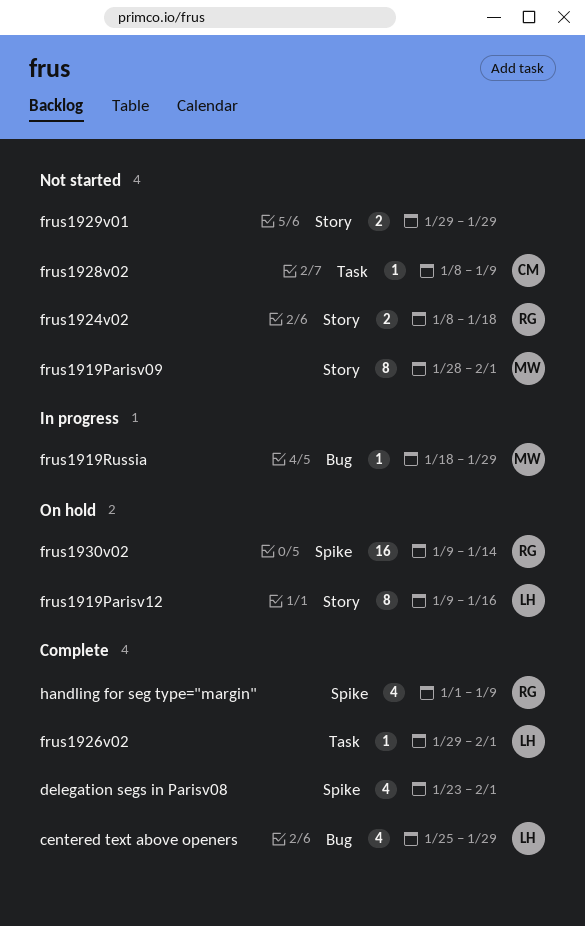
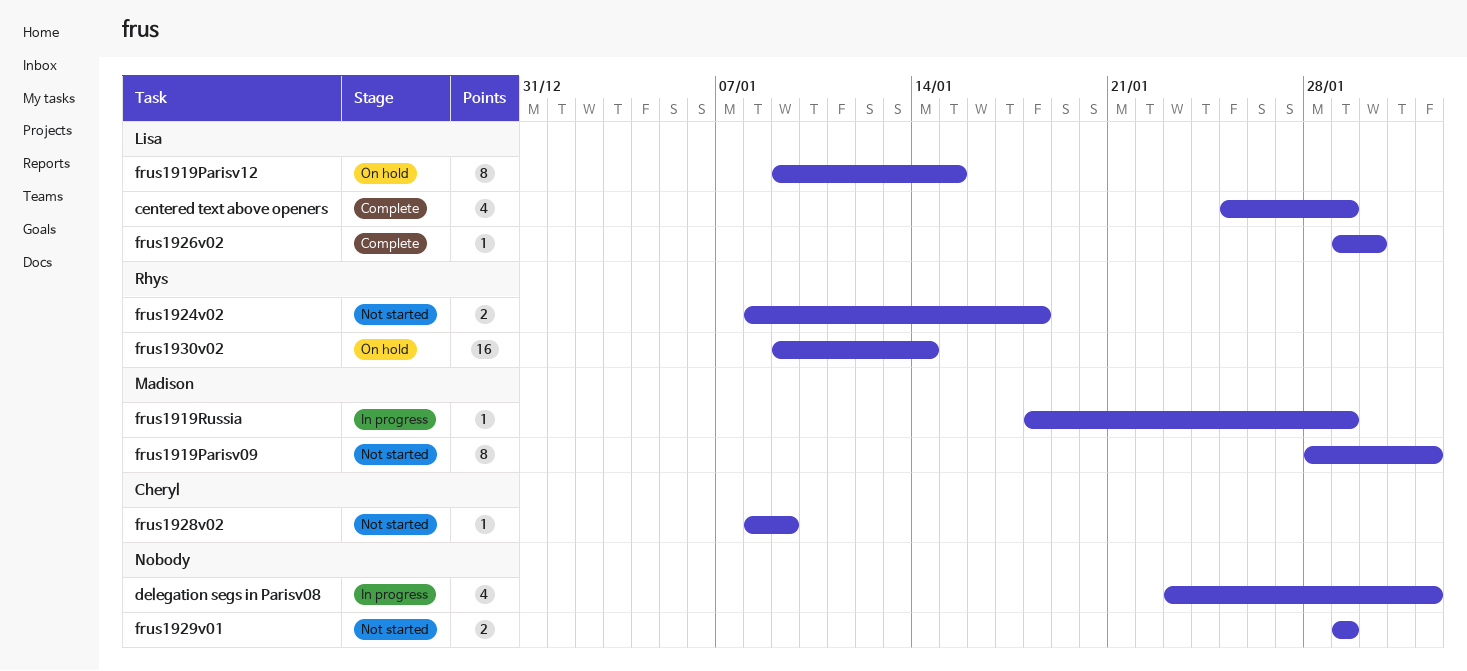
delegation segs in Parisv08, status: Complete -> In progress
frus1919Parisv12, due: Jan 16 -> Jan 15
frus1926v02, due: Feb 1 -> Jan 30
handling for seg type="margin": present -> none

